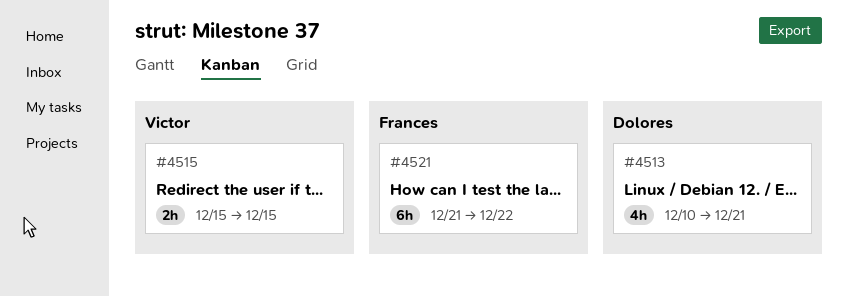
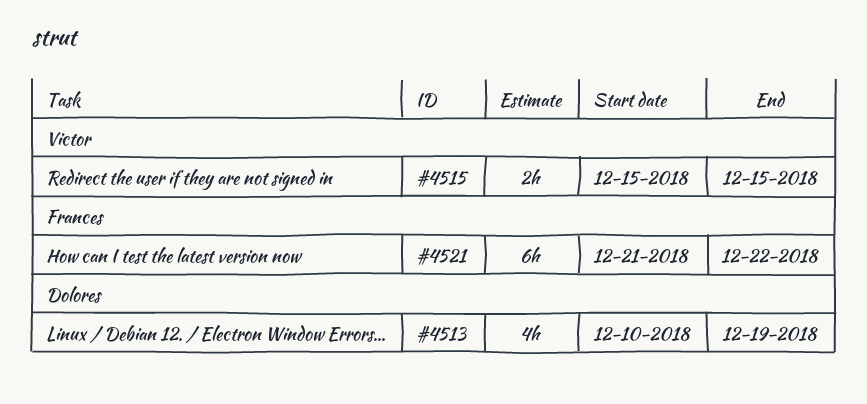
#4513, due: Dec 21 -> Dec 19

